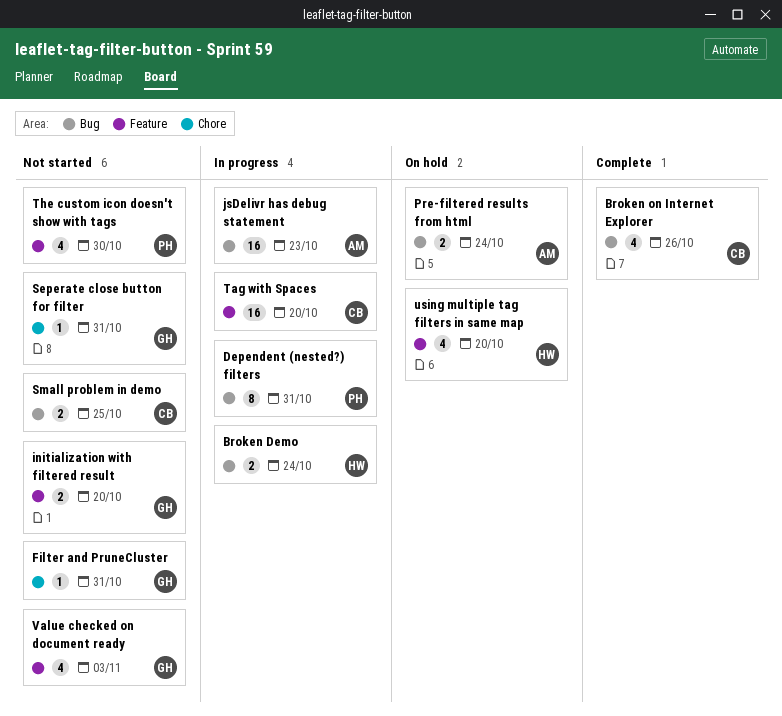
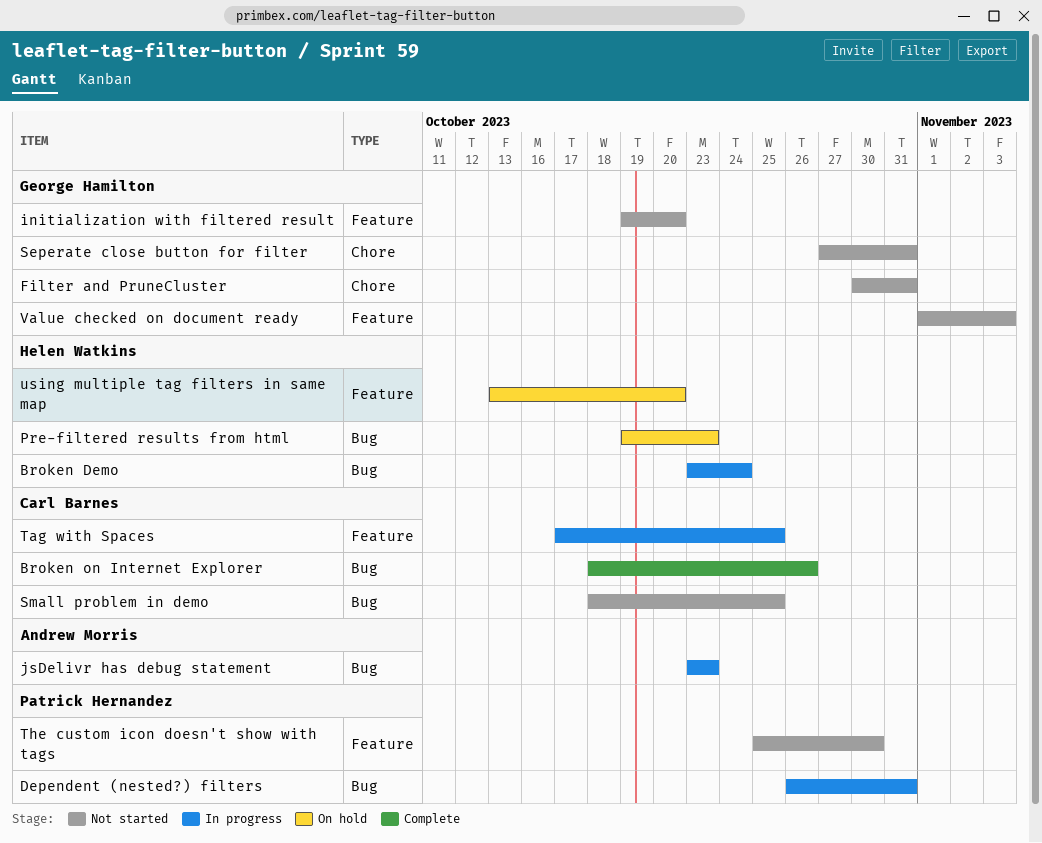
Pre-filtered results from html, owner: Andrew Morris -> Helen Watkins
Pre-filtered results from html, due: Oct 24 -> Oct 23
Tag with Spaces, due: Oct 20 -> Oct 25

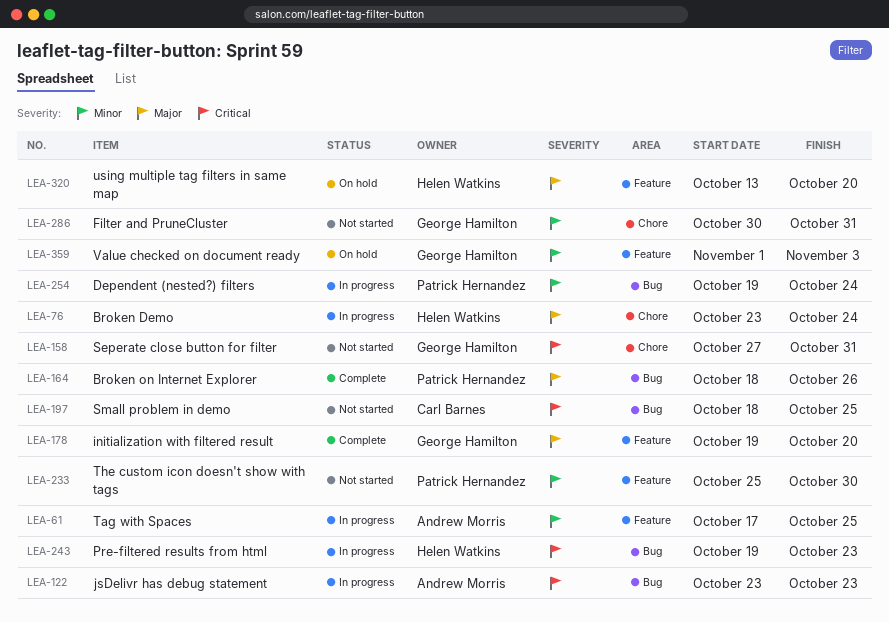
Broken Demo, label: Bug -> Chore
Broken on Internet Explorer, owner: Carl Barnes -> Patrick Hernandez
Dependent (nested?) filters, start: Oct 26 -> Oct 19
Dependent (nested?) filters, due: Oct 31 -> Oct 24
initialization with filtered result, status: Not started -> Complete
Pre-filtered results from html, status: On hold -> In progress
Tag with Spaces, owner: Carl Barnes -> Andrew Morris
Value checked on document ready, status: Not started -> On hold

